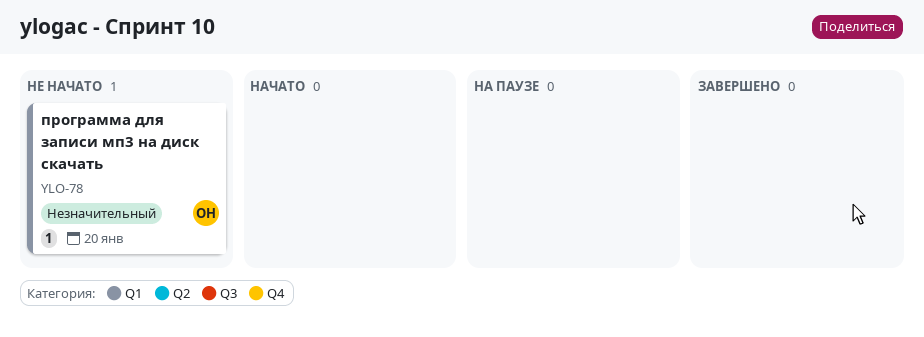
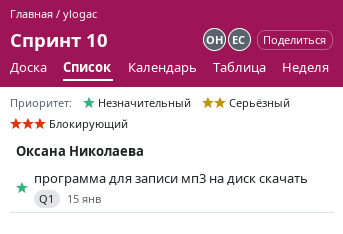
программа для записи мп3 на диск скачать, due: Jan 20 -> Jan 15

